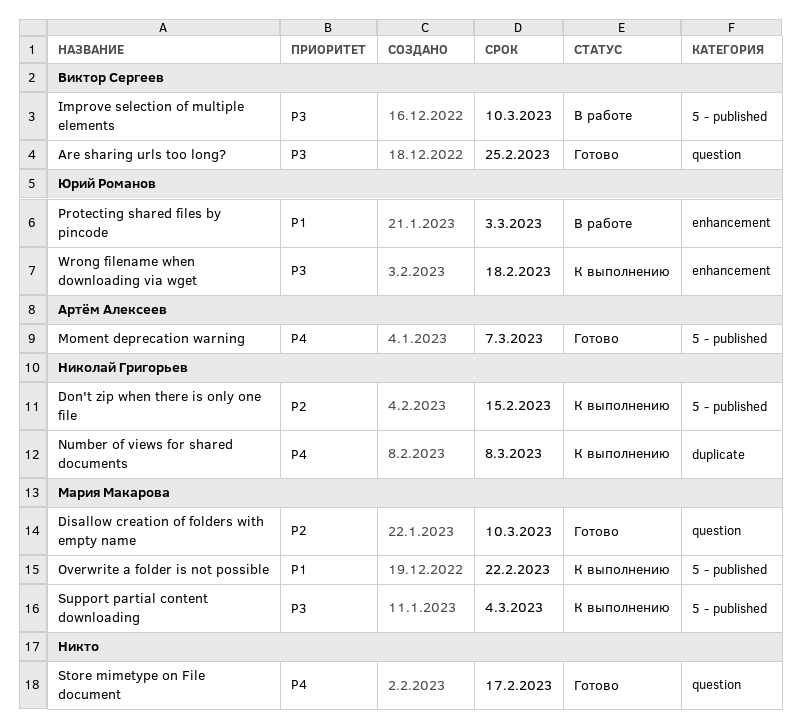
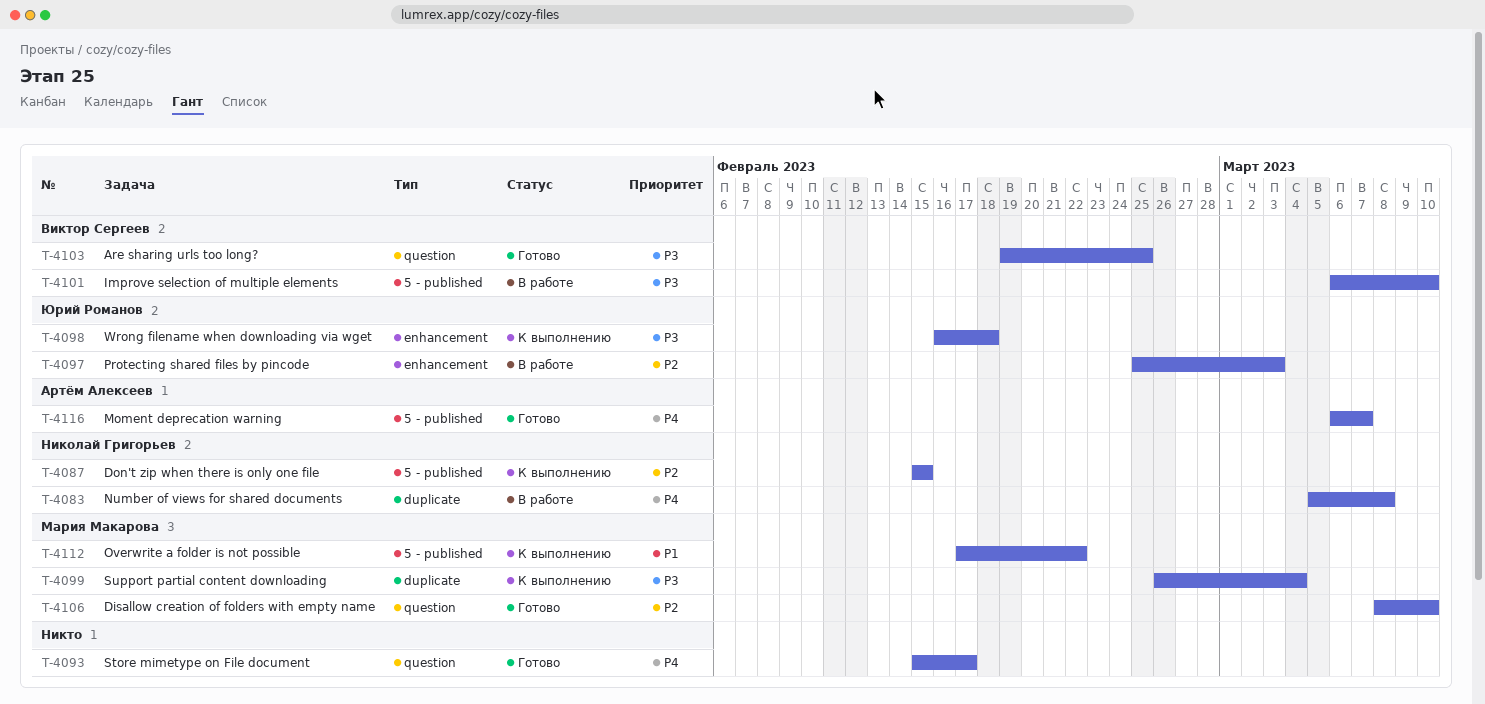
Number of views for shared documents, status: К выполнению -> В работе
Protecting shared files by pincode, priority: P1 -> P2
Support partial content downloading, label: 5 - published -> duplicate

